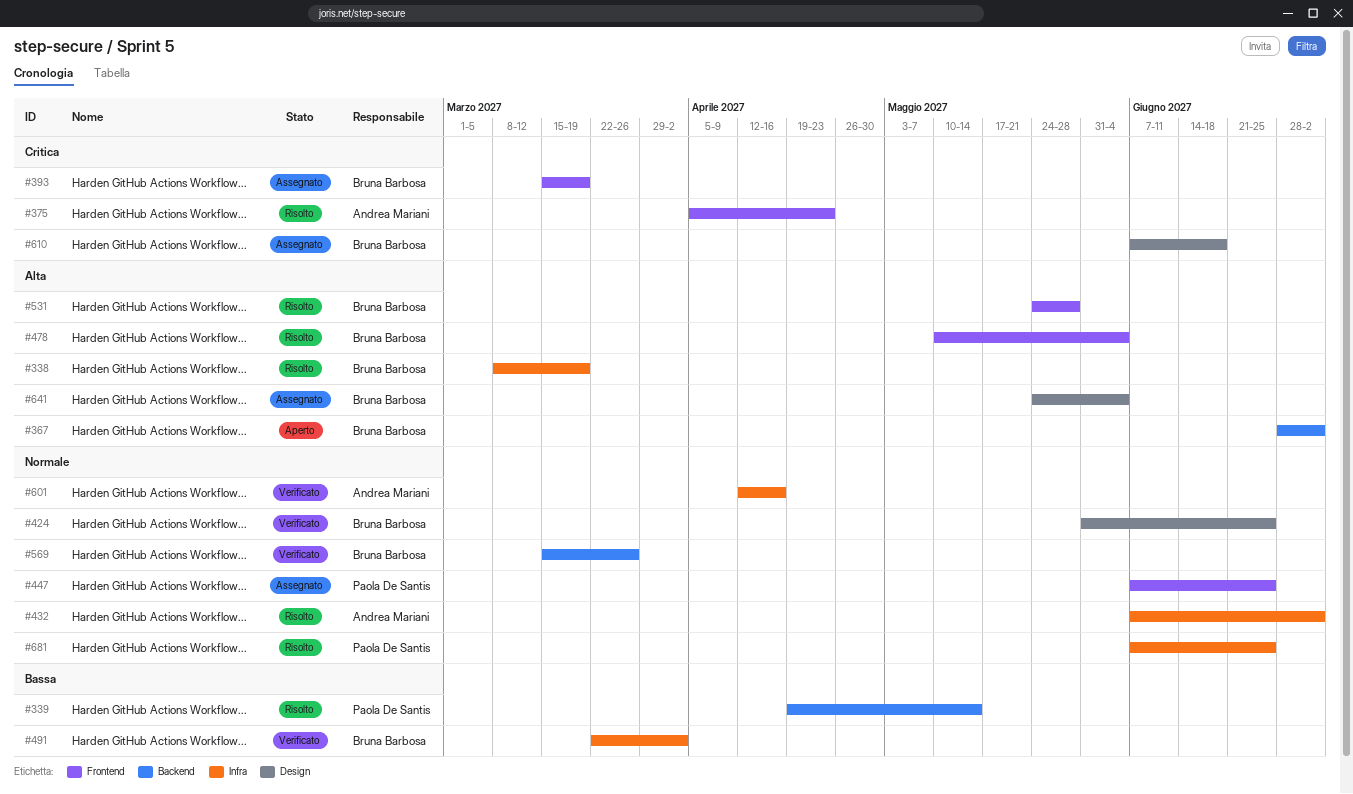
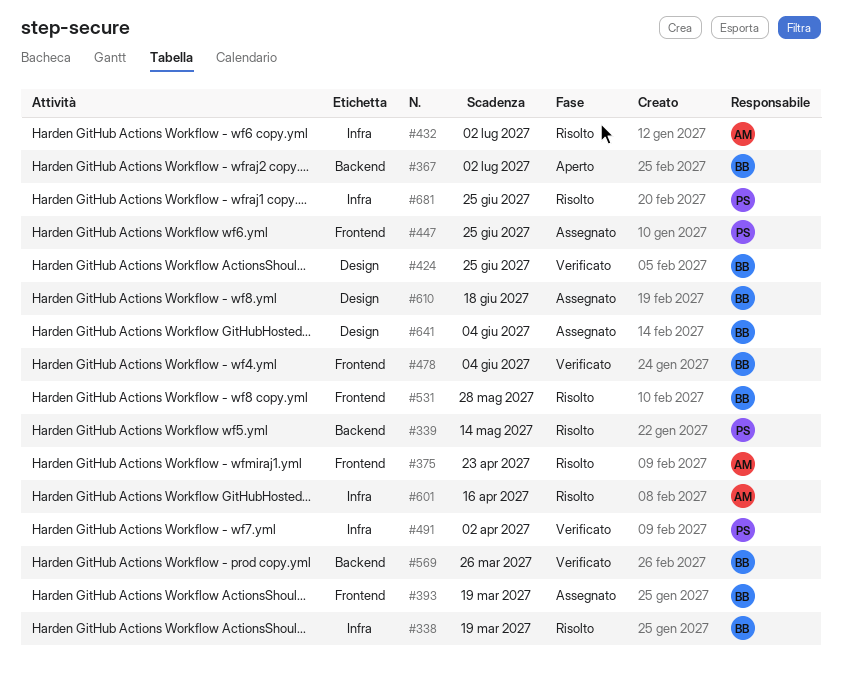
#478, status: Risolto -> Verificato
#491, owner: Bruna Barbosa -> Paola De Santis
#601, status: Verificato -> Risolto

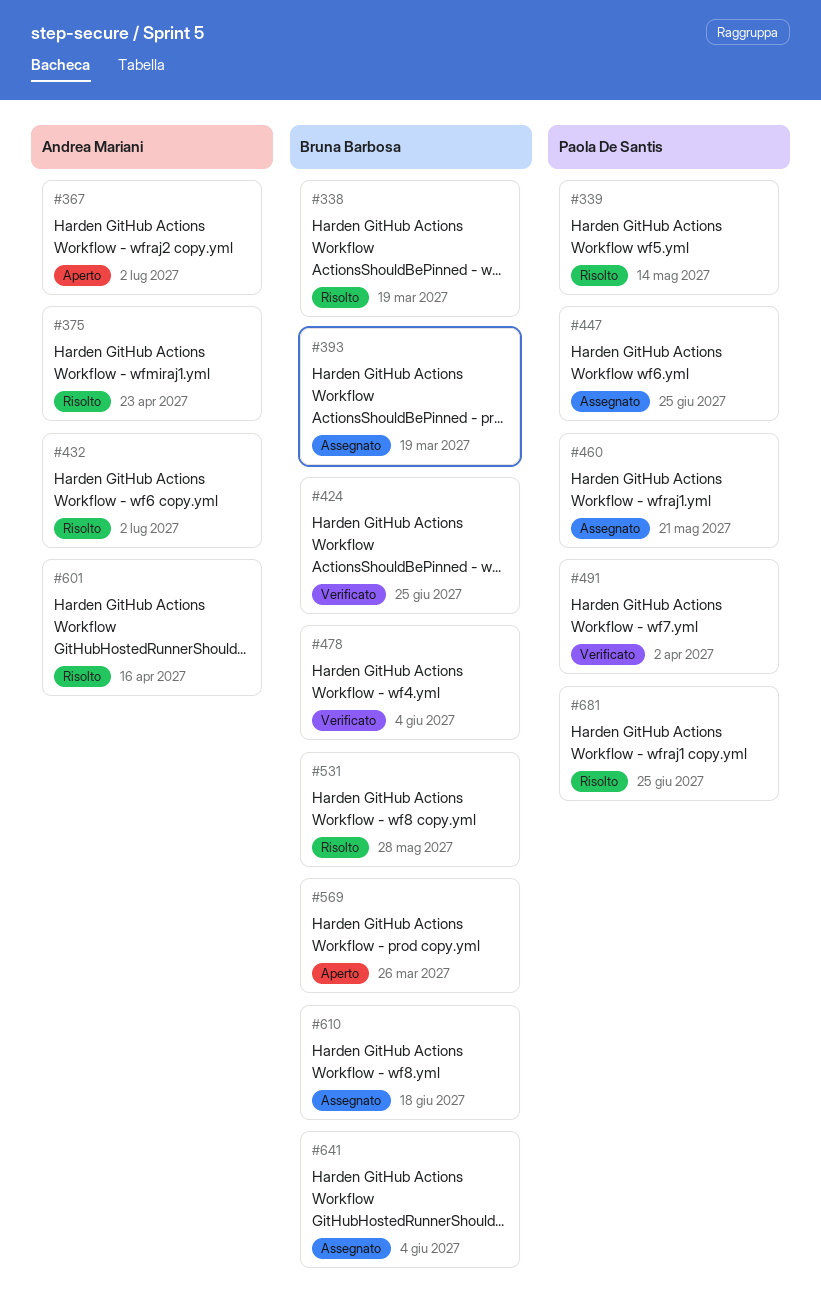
#367, owner: Bruna Barbosa -> Andrea Mariani
#460: none -> present
#569, status: Verificato -> Aperto

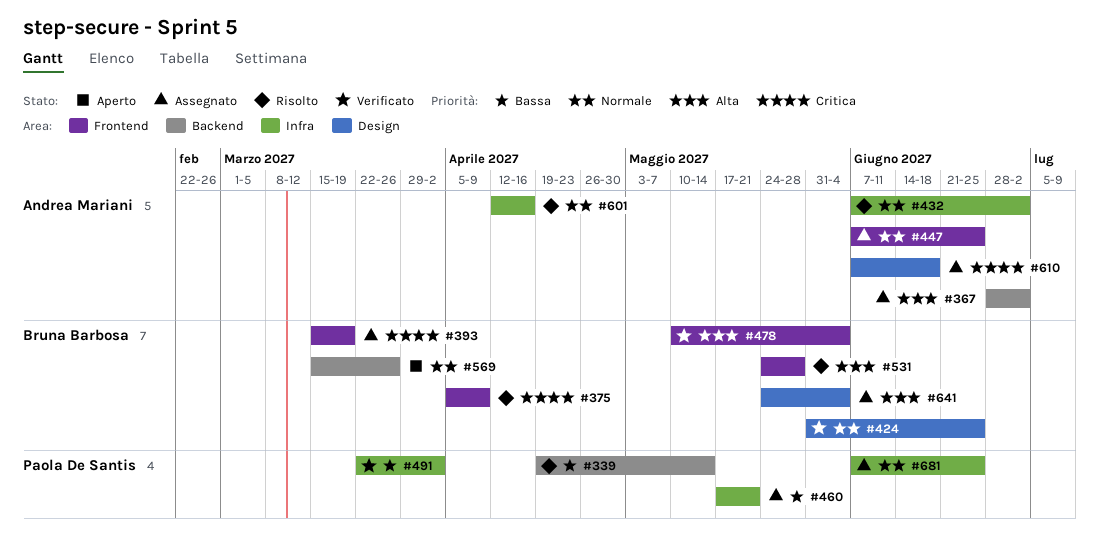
#338: present -> none
#367, status: Aperto -> Assegnato
#375, owner: Andrea Mariani -> Bruna Barbosa
#375, due: Apr 23 -> Apr 9
#447, owner: Paola De Santis -> Andrea Mariani
#610, owner: Bruna Barbosa -> Andrea Mariani
#681, status: Risolto -> Assegnato

